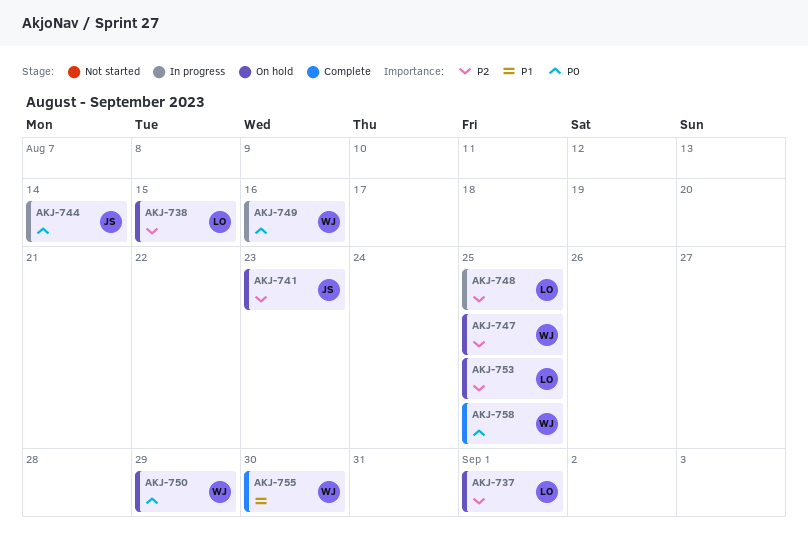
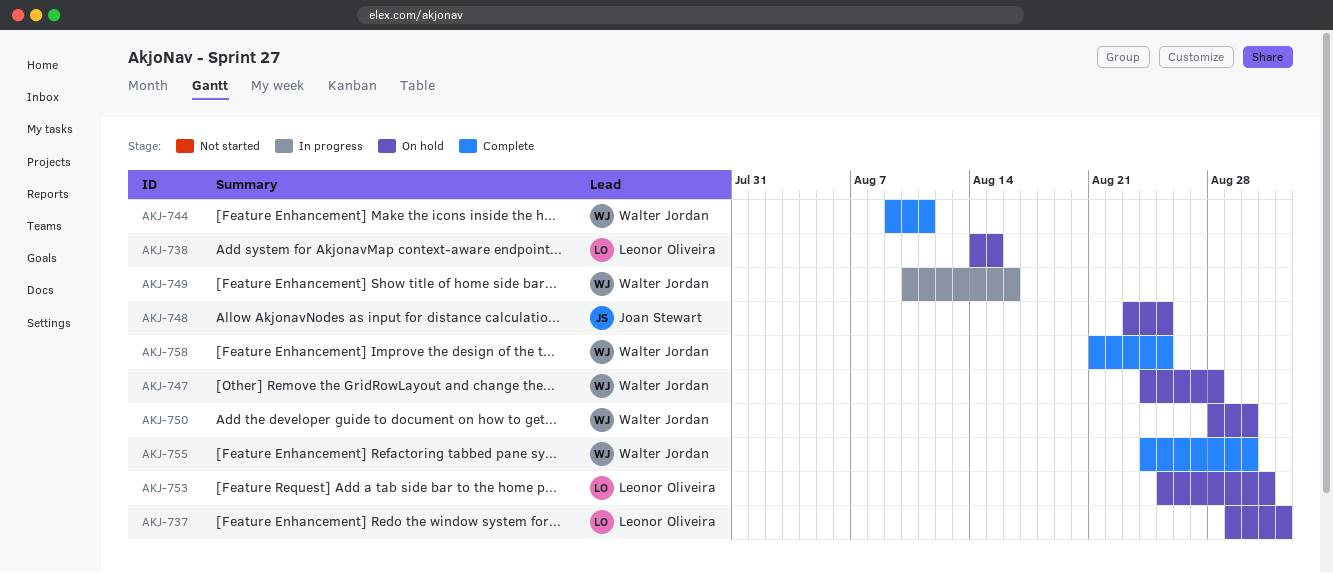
AKJ-741: present -> none
AKJ-744, status: In progress -> Complete
AKJ-744, owner: Joan Stewart -> Walter Jordan
AKJ-744, due: Aug 14 -> Aug 11
AKJ-747, due: Aug 25 -> Aug 28
AKJ-748, status: In progress -> On hold
AKJ-748, owner: Leonor Oliveira -> Joan Stewart
AKJ-750, due: Aug 29 -> Aug 30
AKJ-753, due: Aug 25 -> Aug 31

